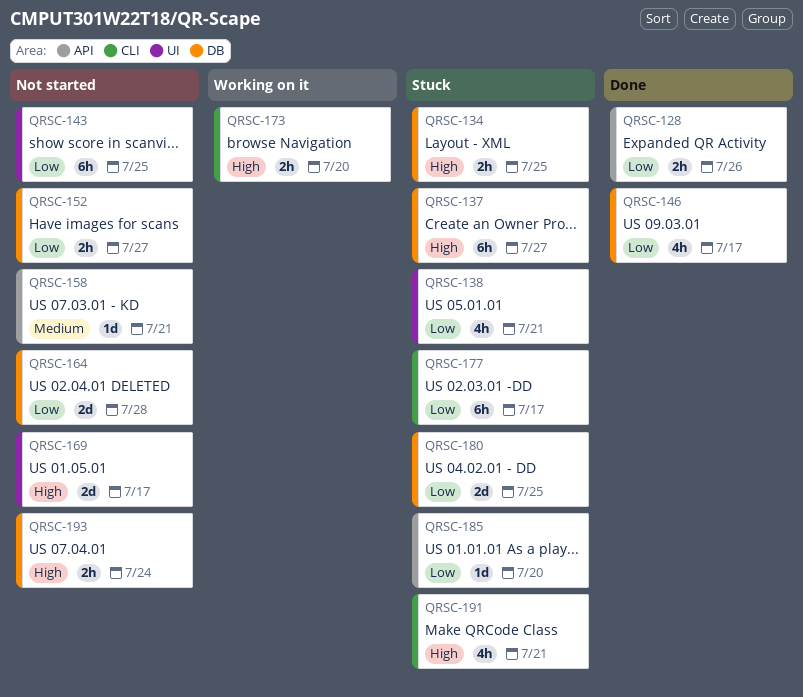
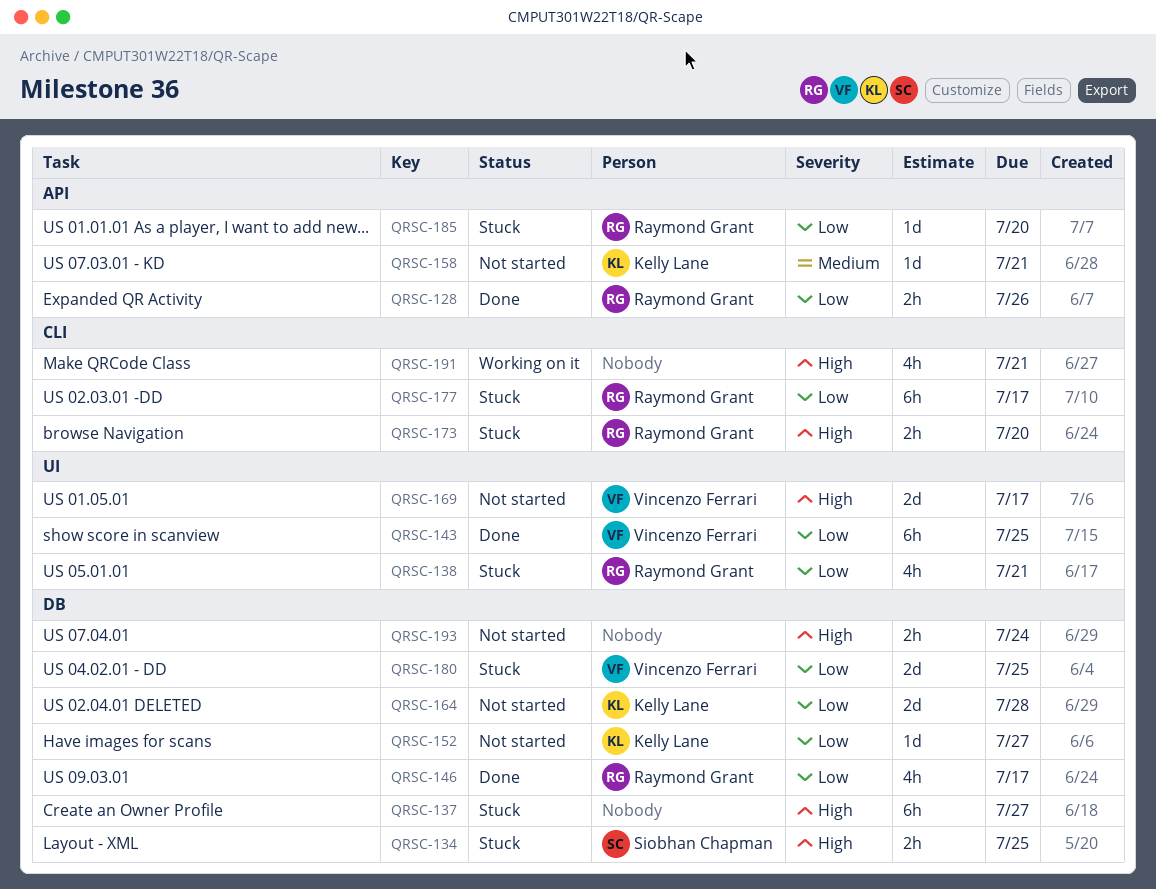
QRSC-143, status: Not started -> Done
QRSC-152, estimate: 2h -> 1d
QRSC-173, status: Working on it -> Stuck
QRSC-191, status: Stuck -> Working on it

